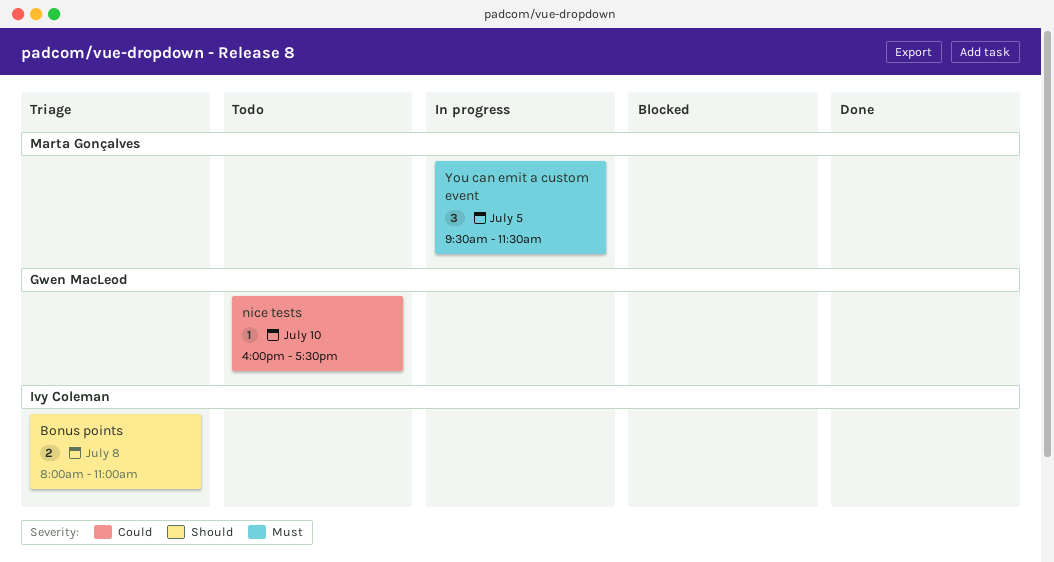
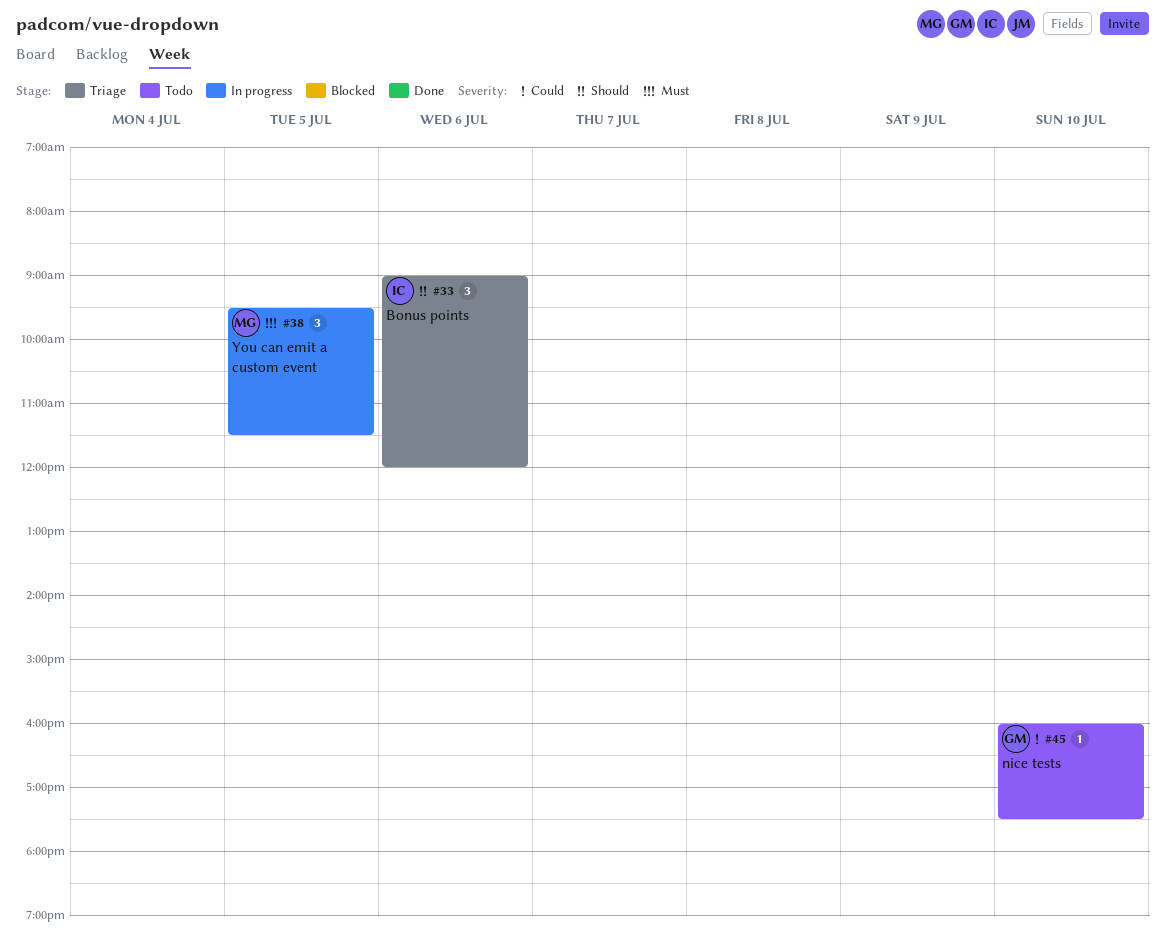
Bonus points, estimate: 2 -> 3
Bonus points, day: Jul 8 -> Jul 6
Bonus points, begins: 08:00 -> 09:00
Bonus points, ends: 11:00 -> 12:00

